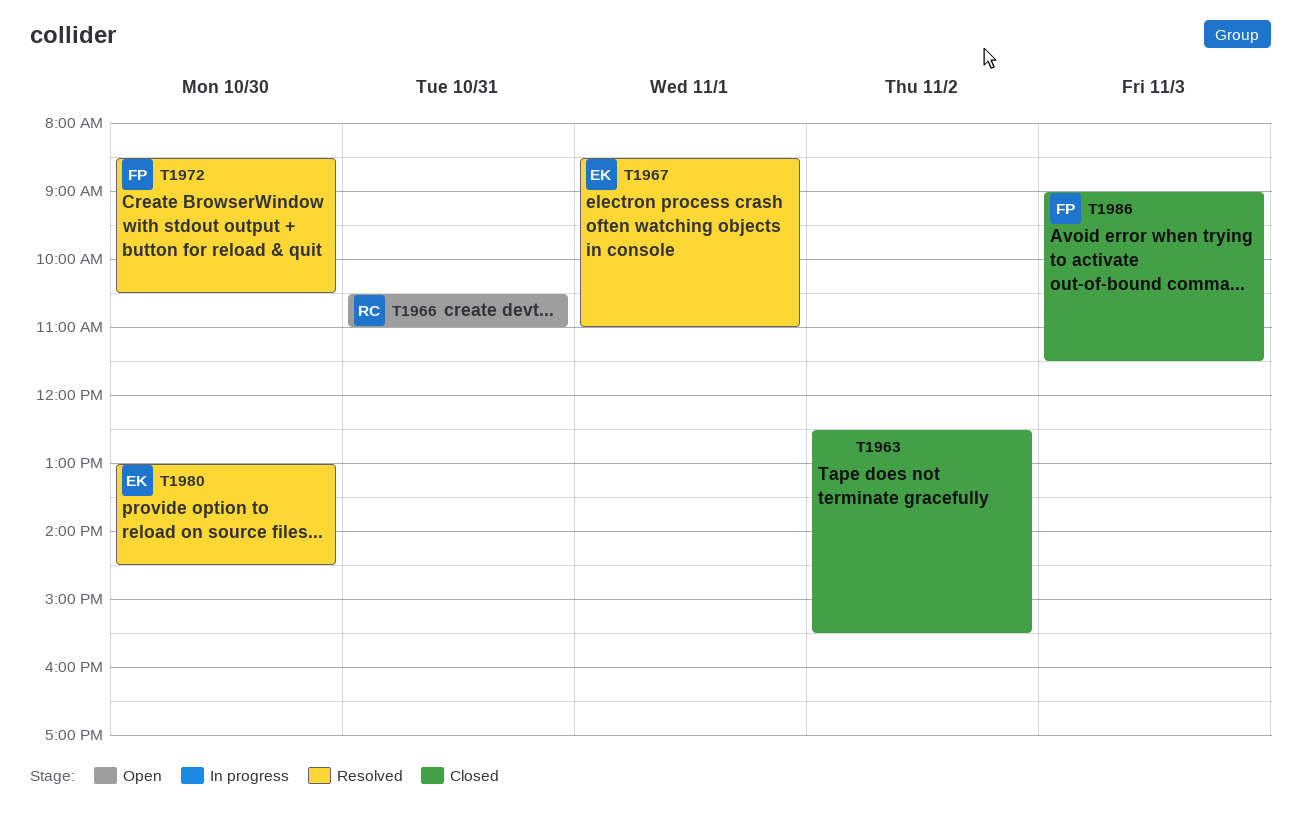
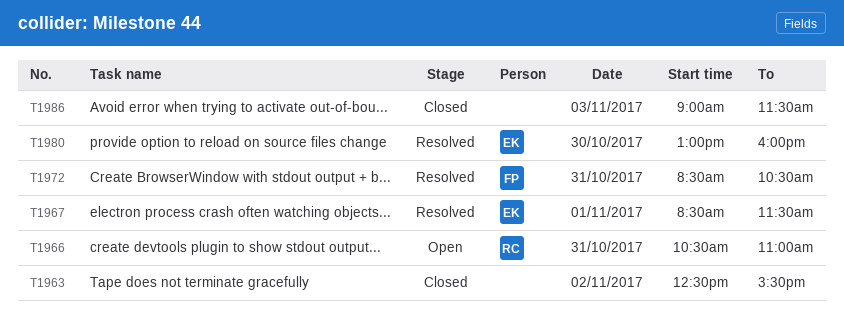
T1967, ends: 11:00 -> 11:30
T1972, day: Oct 30 -> Oct 31
T1980, ends: 14:30 -> 16:00
T1986, owner: FP -> none

